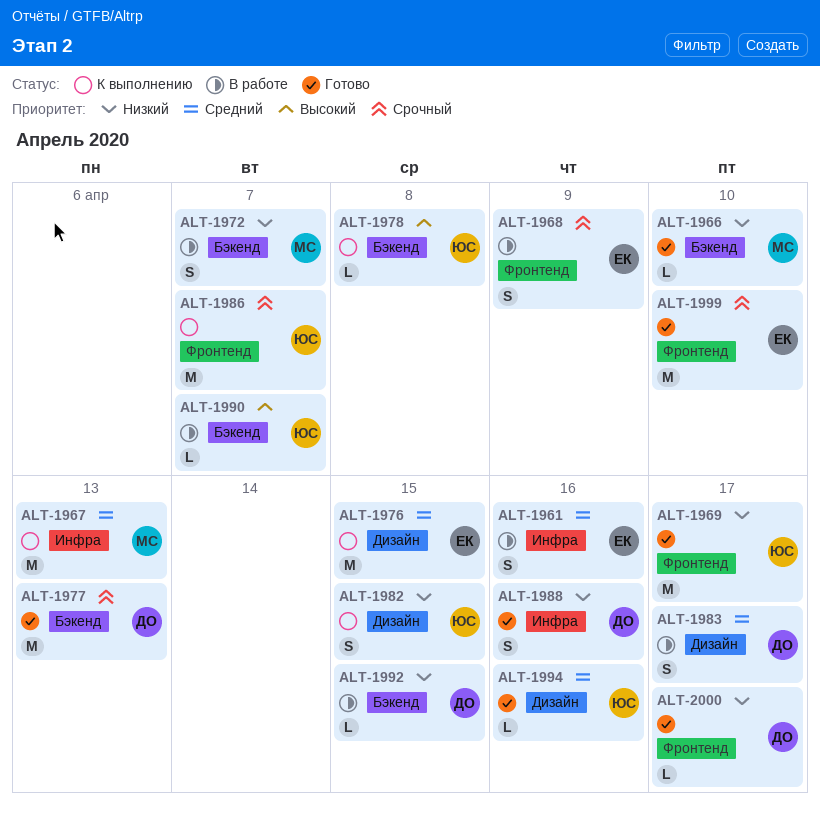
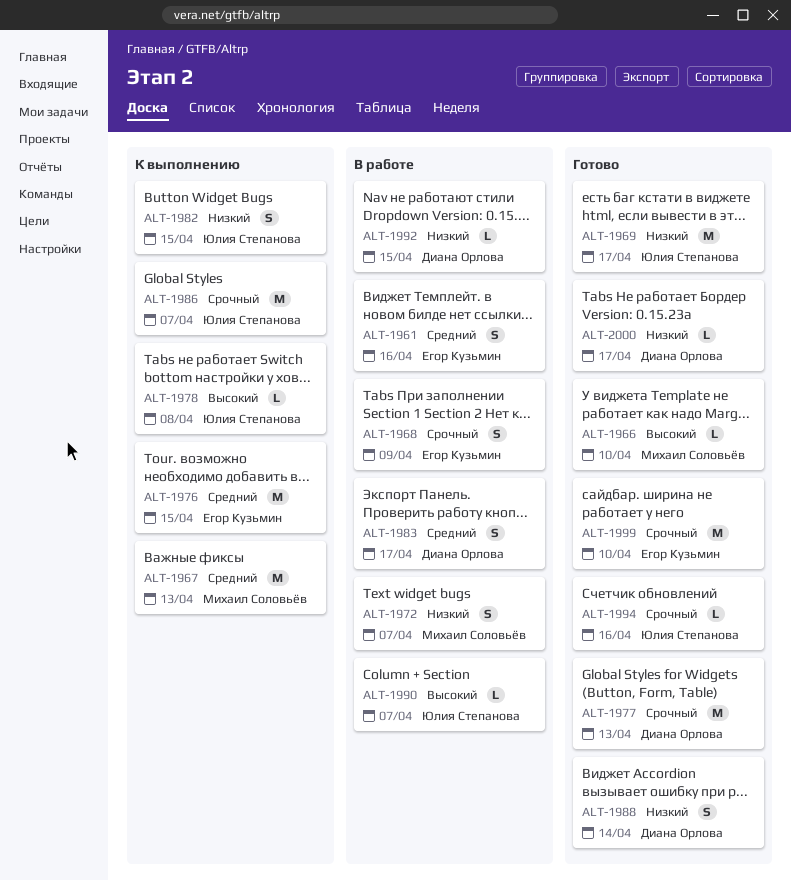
ALT-1966, priority: Низкий -> Высокий
ALT-1988, due: Apr 16 -> Apr 14
ALT-1994, priority: Средний -> Срочный

